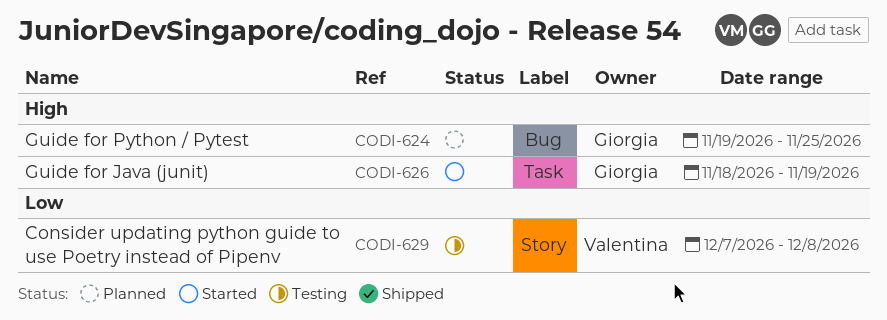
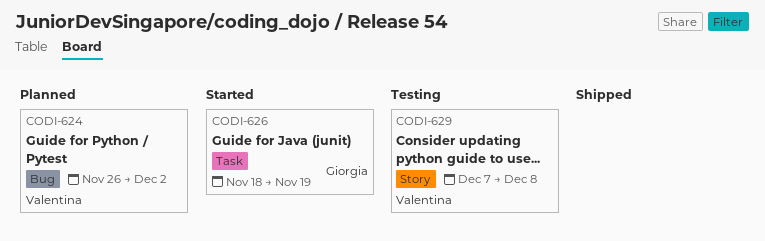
CODI-624, owner: Giorgia -> Valentina
CODI-624, start: Nov 19 -> Nov 26
CODI-624, due: Nov 25 -> Dec 2

